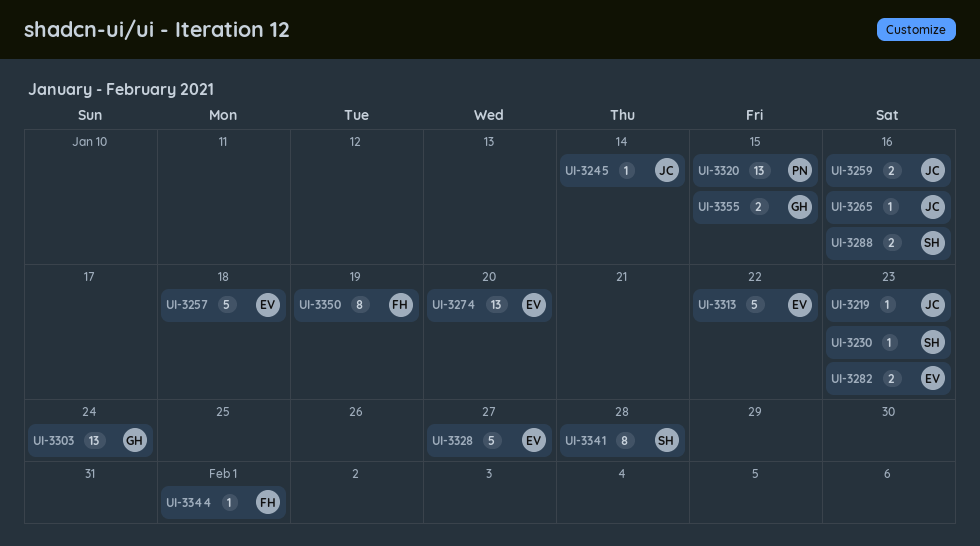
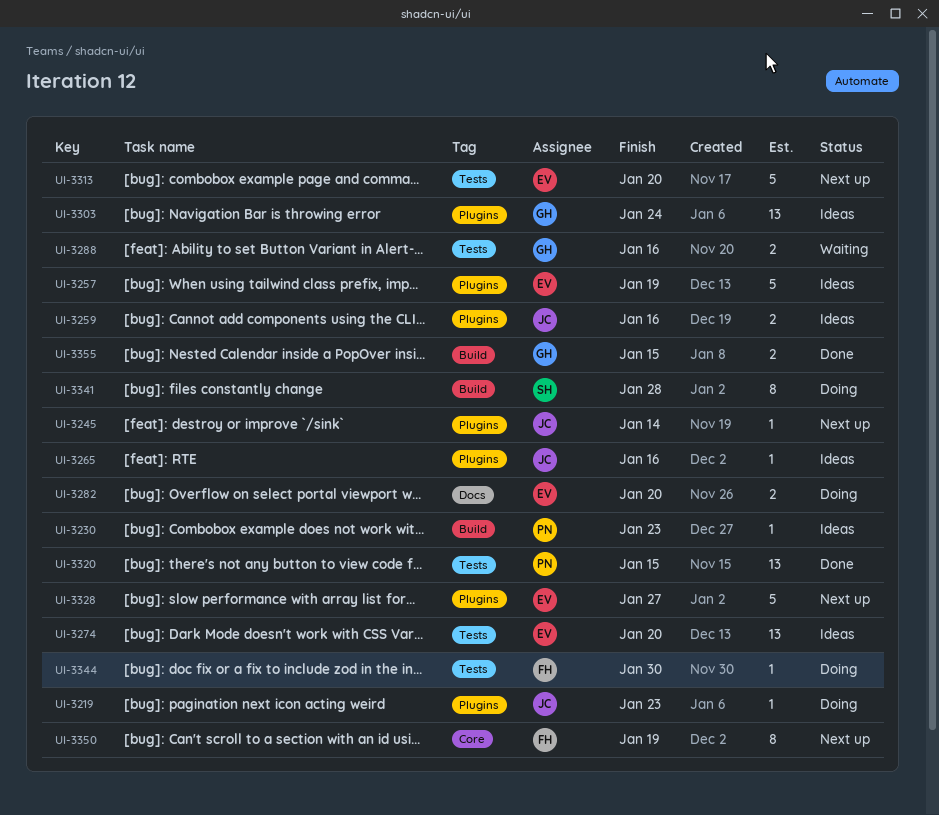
UI-3230, owner: SH -> PN
UI-3257, due: Jan 18 -> Jan 19
UI-3282, due: Jan 23 -> Jan 20
UI-3288, owner: SH -> GH
UI-3313, due: Jan 22 -> Jan 20
UI-3344, due: Feb 1 -> Jan 30

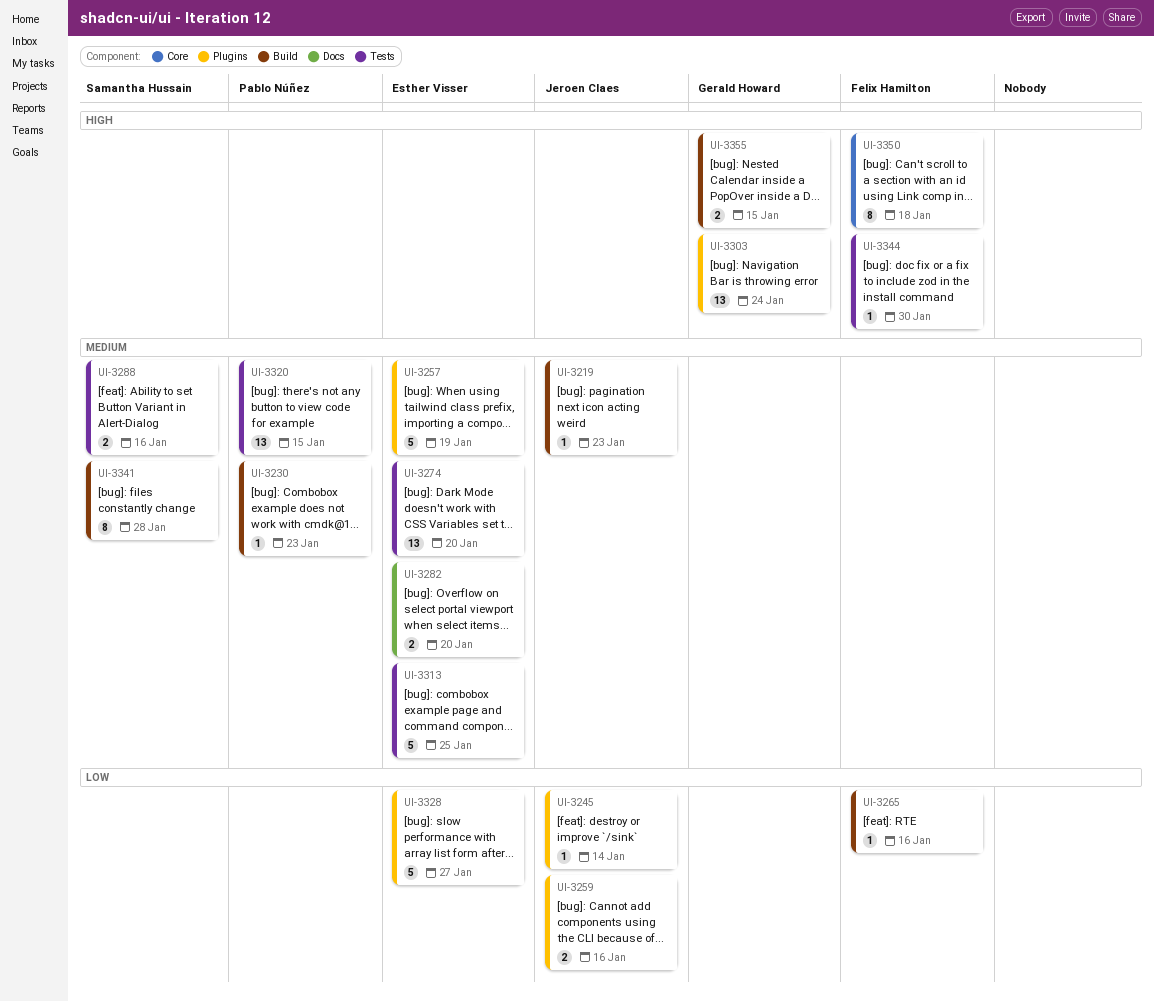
UI-3219, label: Plugins -> Build
UI-3265, owner: Jeroen Claes -> Felix Hamilton
UI-3265, label: Plugins -> Build
UI-3288, owner: Gerald Howard -> Samantha Hussain
UI-3313, due: Jan 20 -> Jan 25
UI-3350, due: Jan 19 -> Jan 18

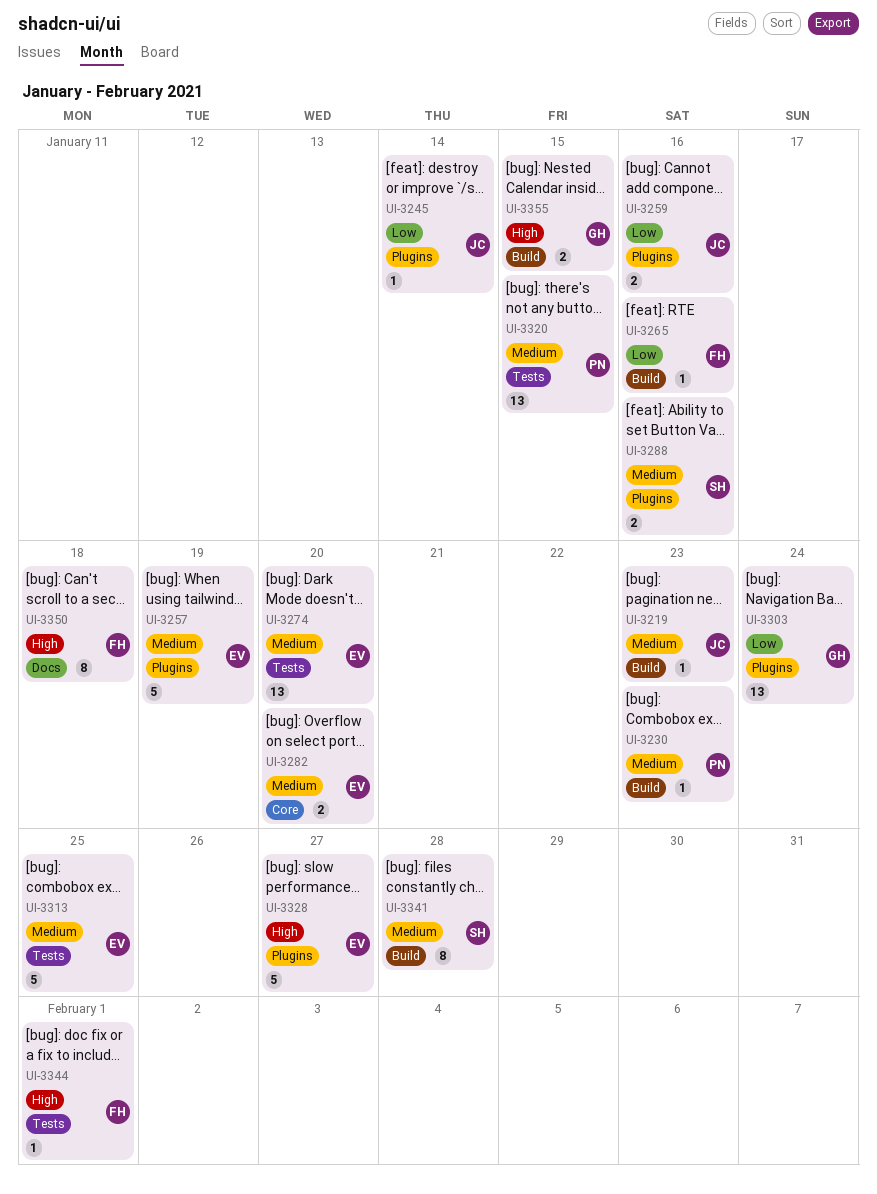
UI-3282, label: Docs -> Core
UI-3288, label: Tests -> Plugins
UI-3303, priority: High -> Low
UI-3328, priority: Low -> High
UI-3344, due: Jan 30 -> Feb 1
UI-3350, label: Core -> Docs

